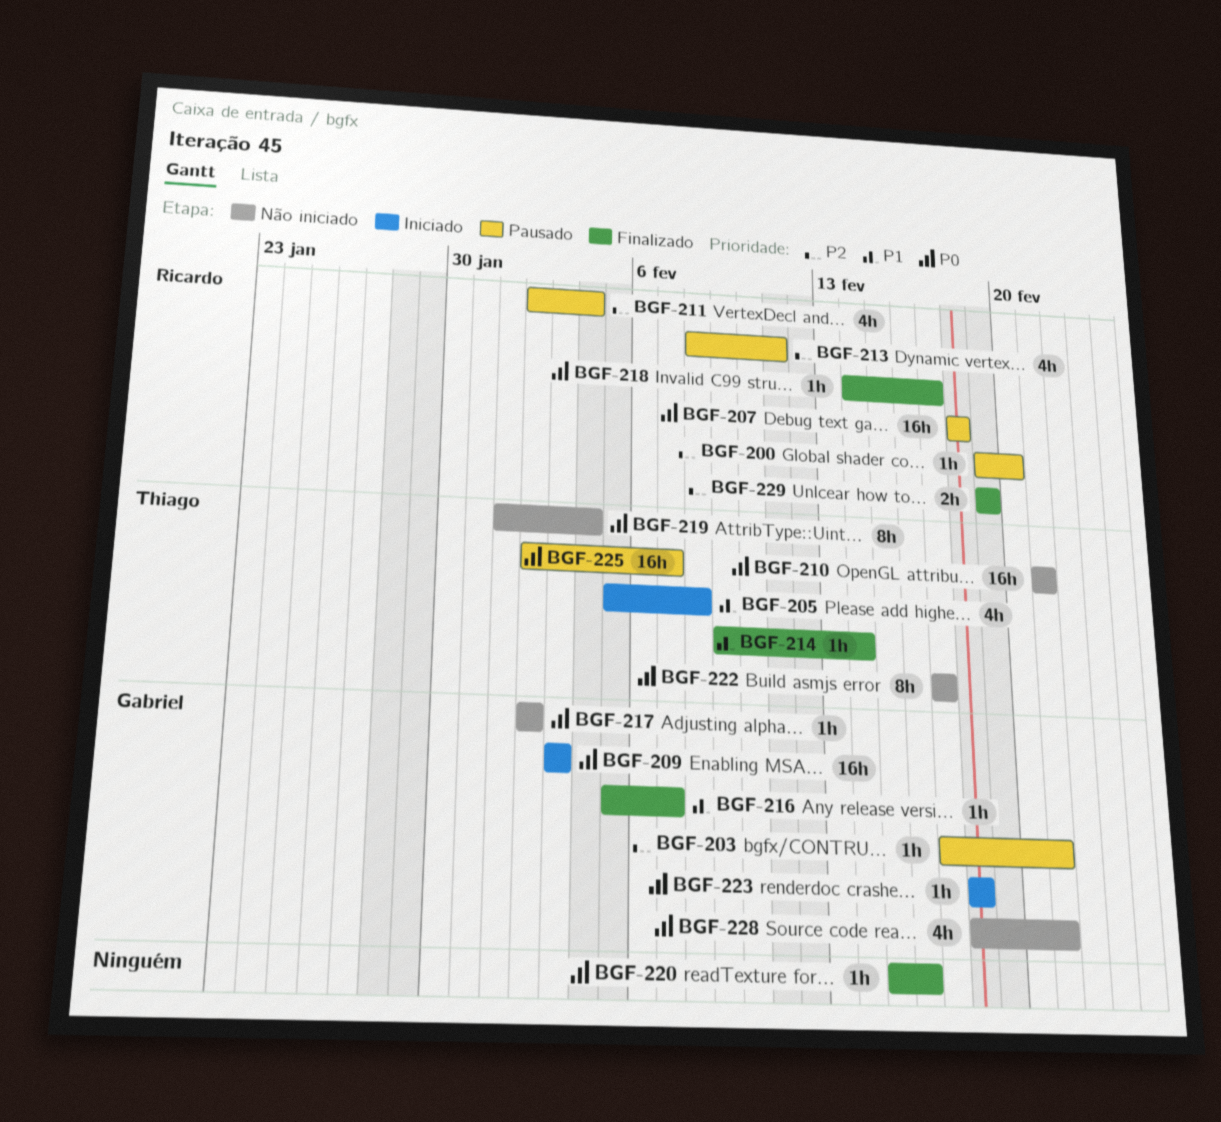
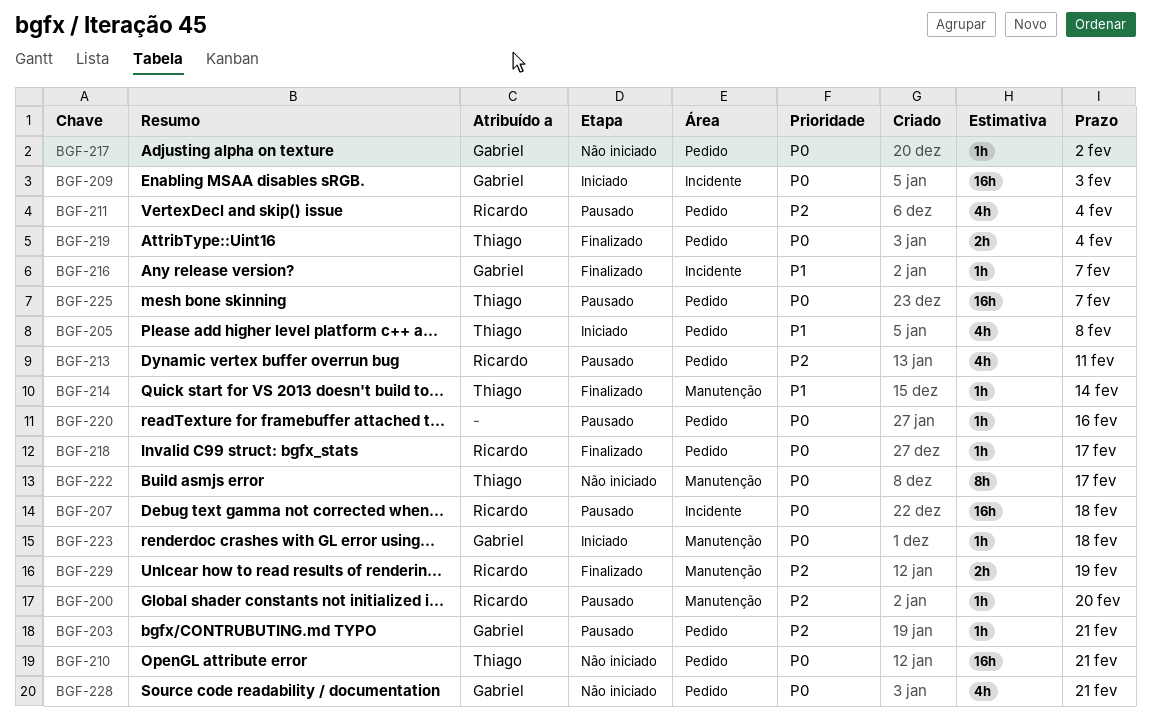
BGF-219, status: Não iniciado -> Finalizado
BGF-219, estimate: 8h -> 2h
BGF-220, status: Finalizado -> Pausado

